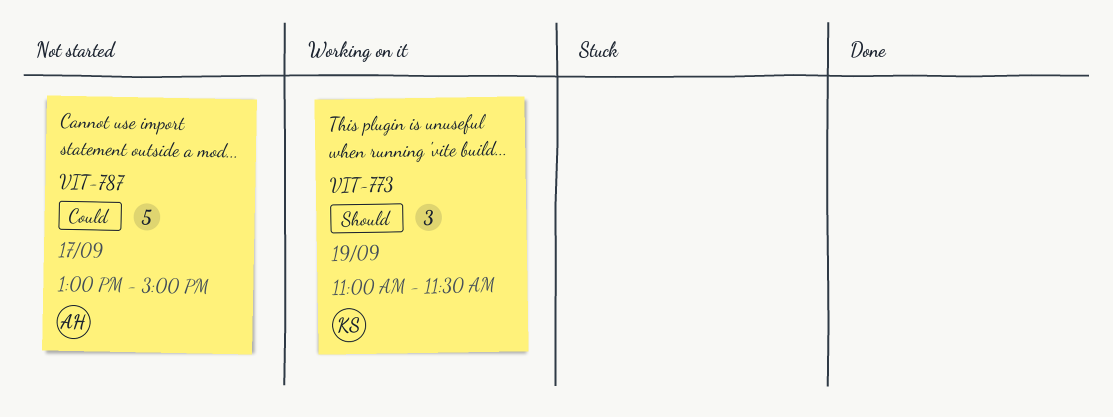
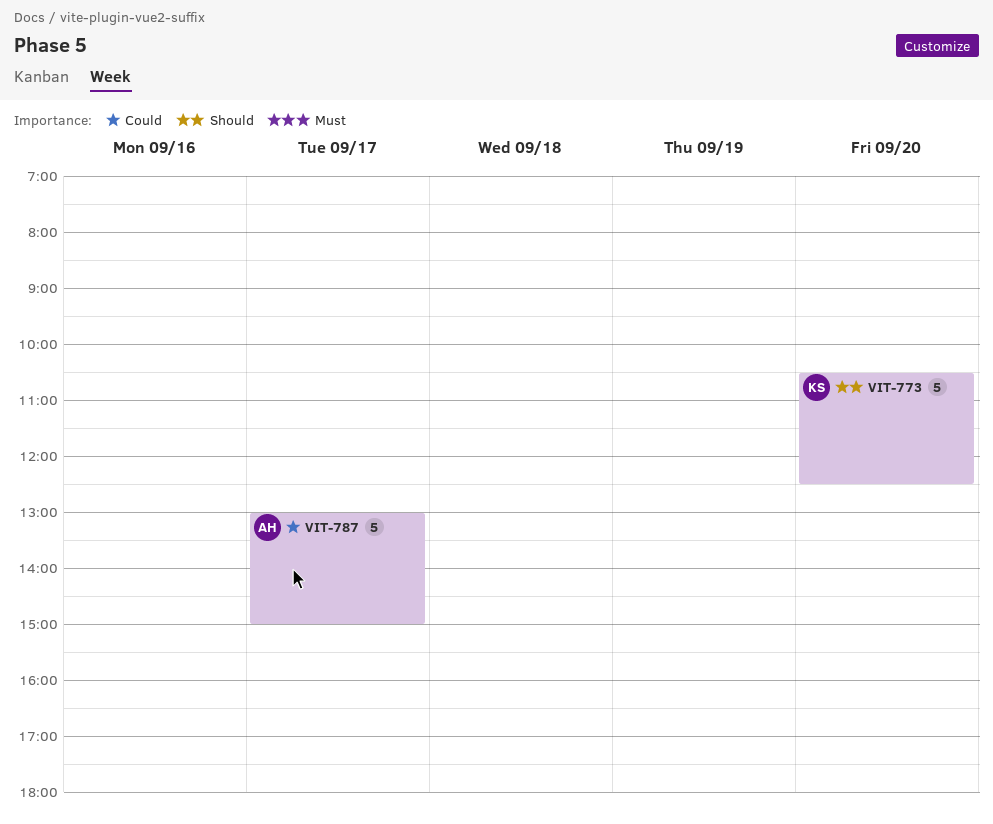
VIT-773, estimate: 3 -> 5
VIT-773, day: Sep 19 -> Sep 20
VIT-773, begins: 11:00 -> 10:30
VIT-773, ends: 11:30 -> 12:30

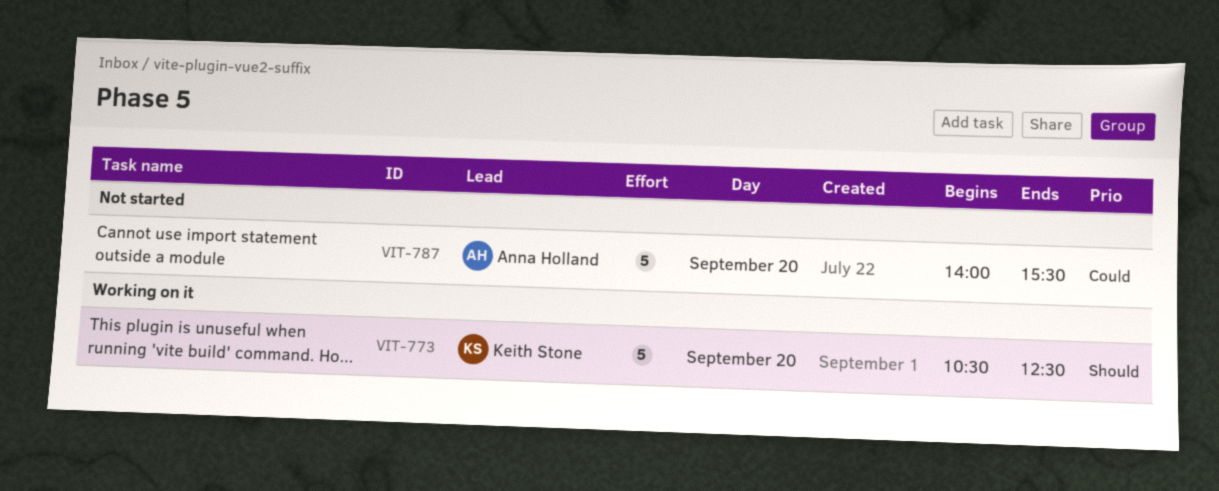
VIT-787, day: Sep 17 -> Sep 20
VIT-787, begins: 13:00 -> 14:00
VIT-787, ends: 15:00 -> 15:30

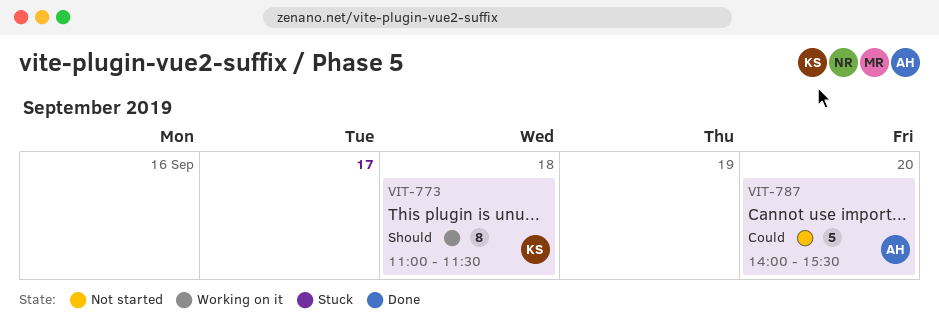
VIT-773, estimate: 5 -> 8
VIT-773, day: Sep 20 -> Sep 18
VIT-773, begins: 10:30 -> 11:00
VIT-773, ends: 12:30 -> 11:30

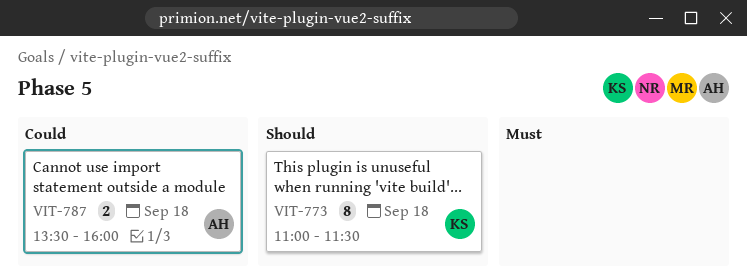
VIT-787, estimate: 5 -> 2
VIT-787, day: Sep 20 -> Sep 18
VIT-787, begins: 14:00 -> 13:30
VIT-787, ends: 15:30 -> 16:00

